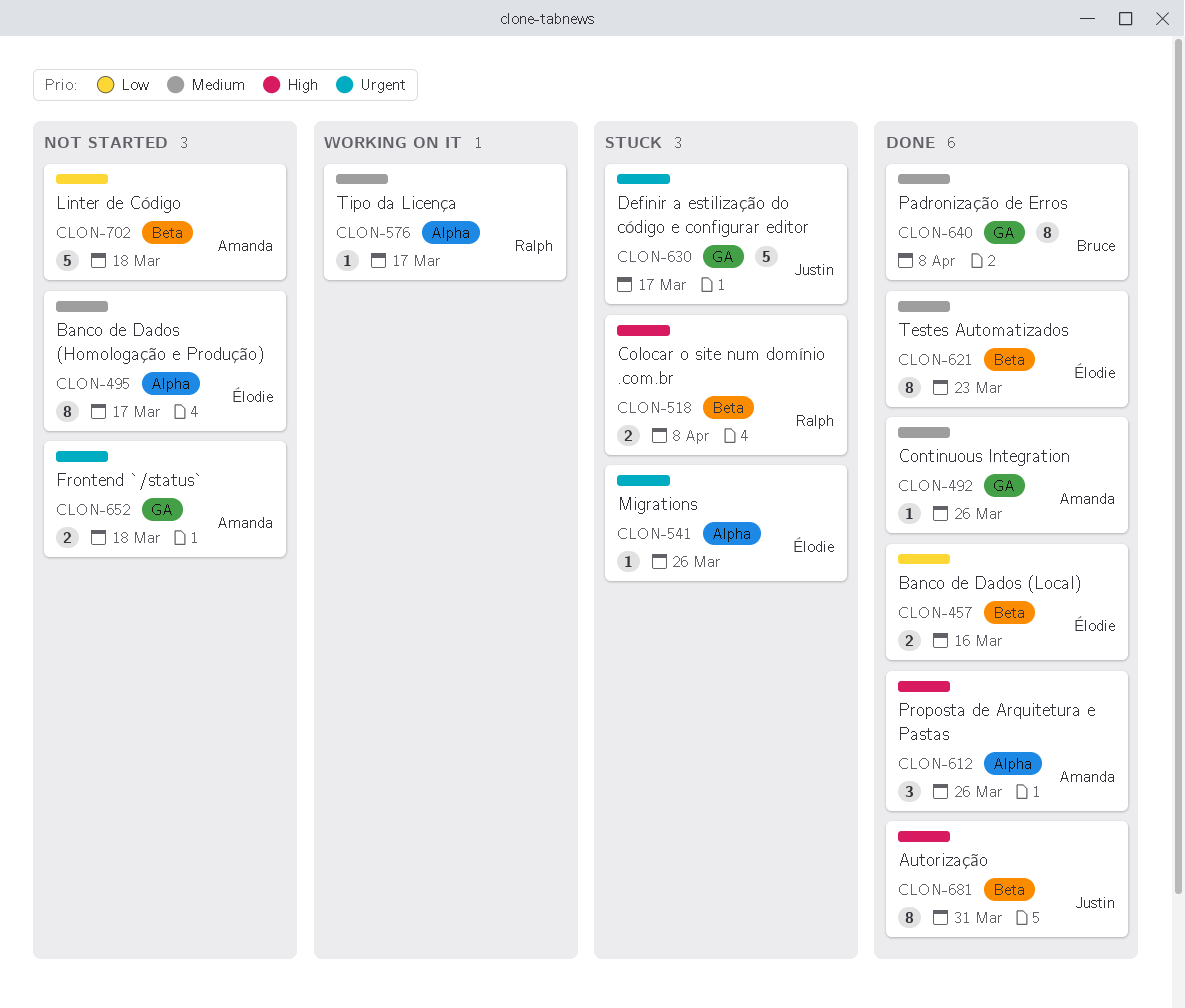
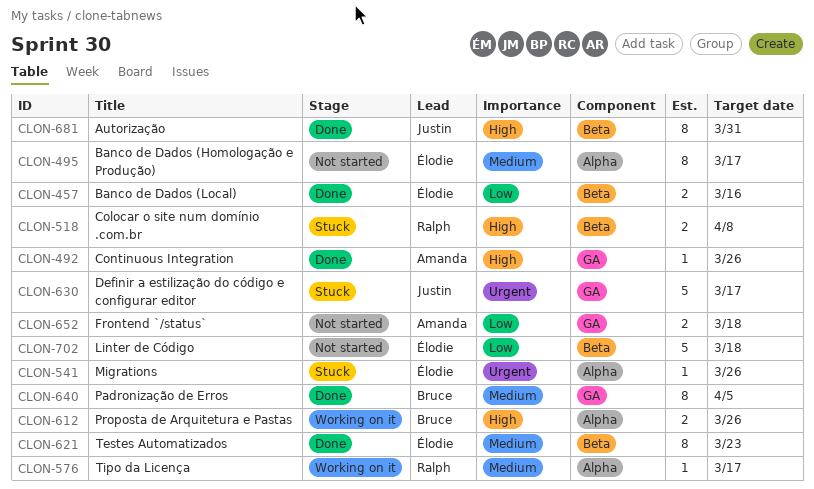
CLON-492, priority: Medium -> High
CLON-612, status: Done -> Working on it
CLON-612, owner: Amanda -> Bruce
CLON-612, estimate: 3 -> 2
CLON-640, due: Apr 8 -> Apr 5
CLON-652, priority: Urgent -> Low
CLON-702, owner: Amanda -> Élodie

